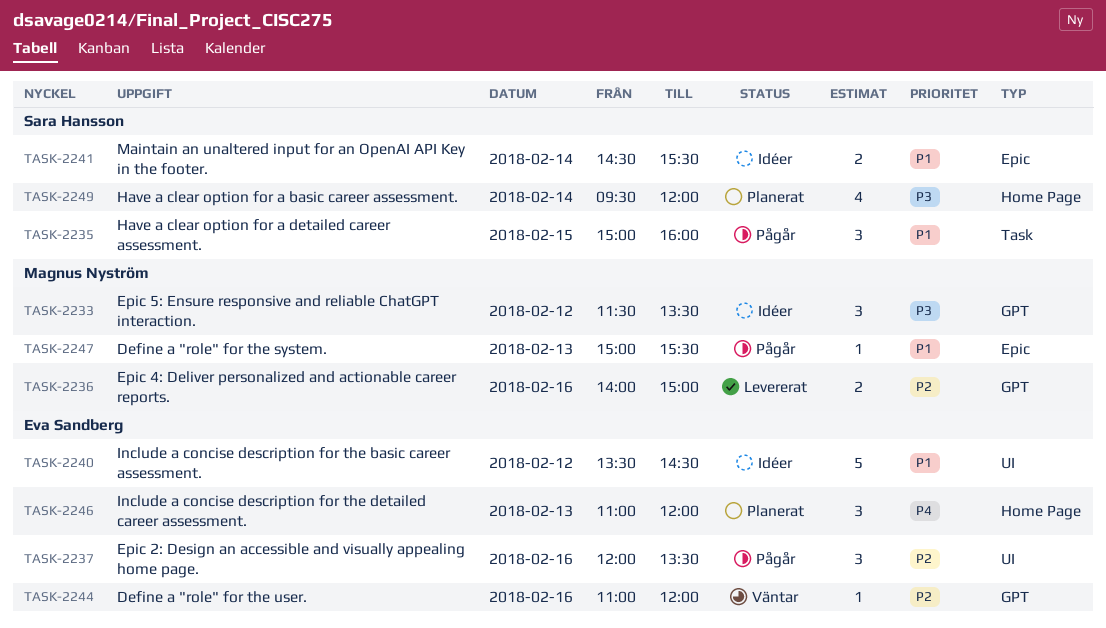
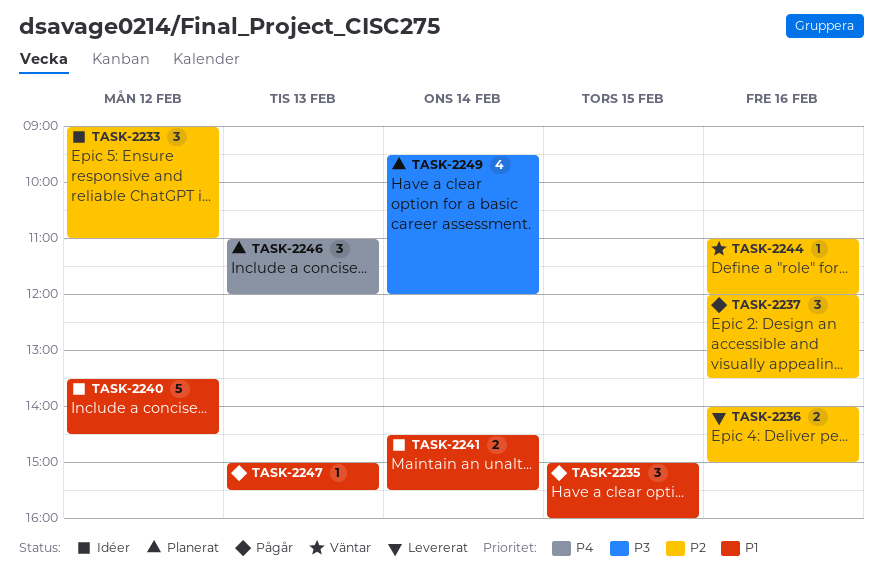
TASK-2233, priority: P3 -> P2
TASK-2233, begins: 11:30 -> 09:00
TASK-2233, ends: 13:30 -> 11:00

